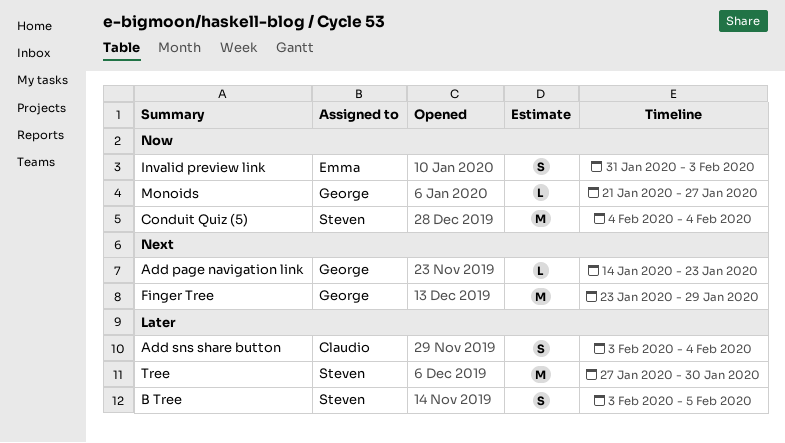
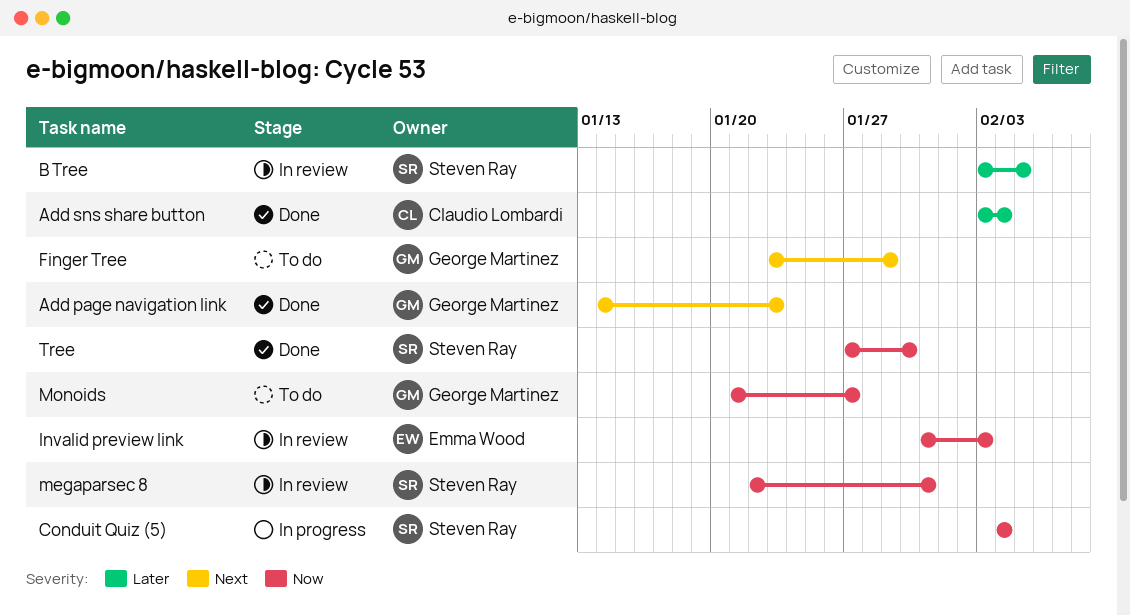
megaparsec 8: none -> present
Tree, priority: Later -> Now

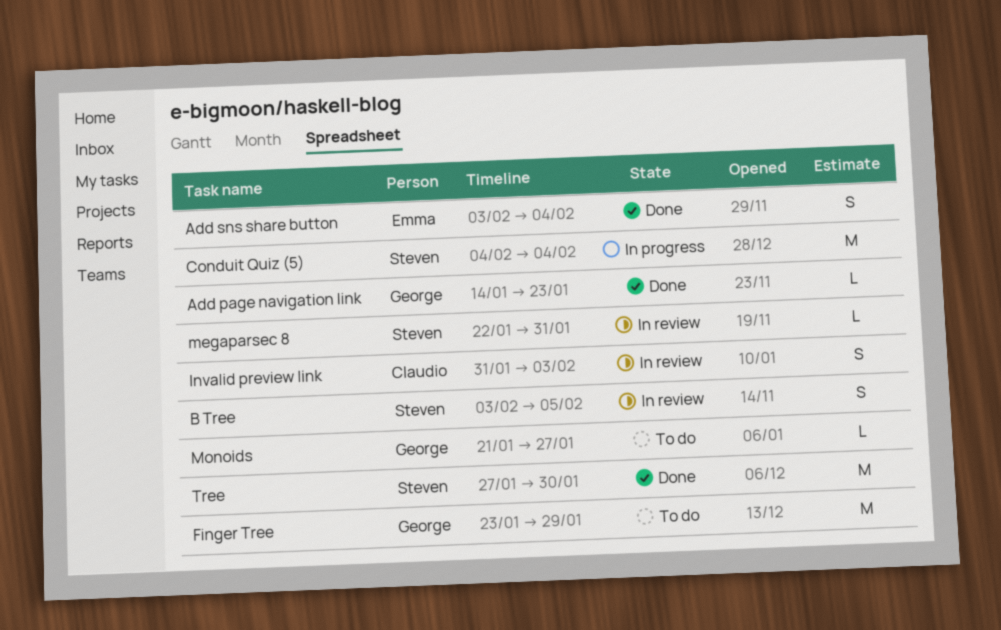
Add sns share button, owner: Claudio Lombardi -> Emma Wood
Invalid preview link, owner: Emma Wood -> Claudio Lombardi

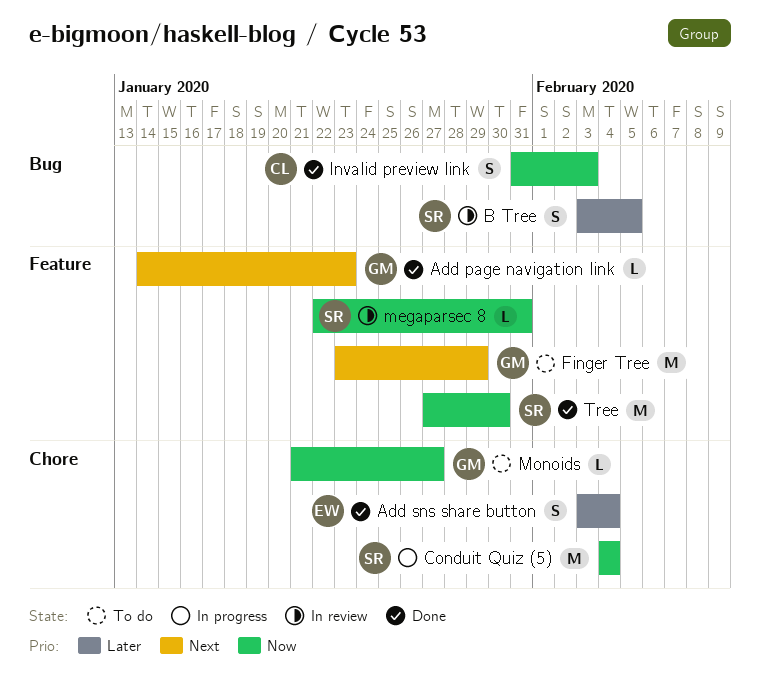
Invalid preview link, status: In review -> Done

